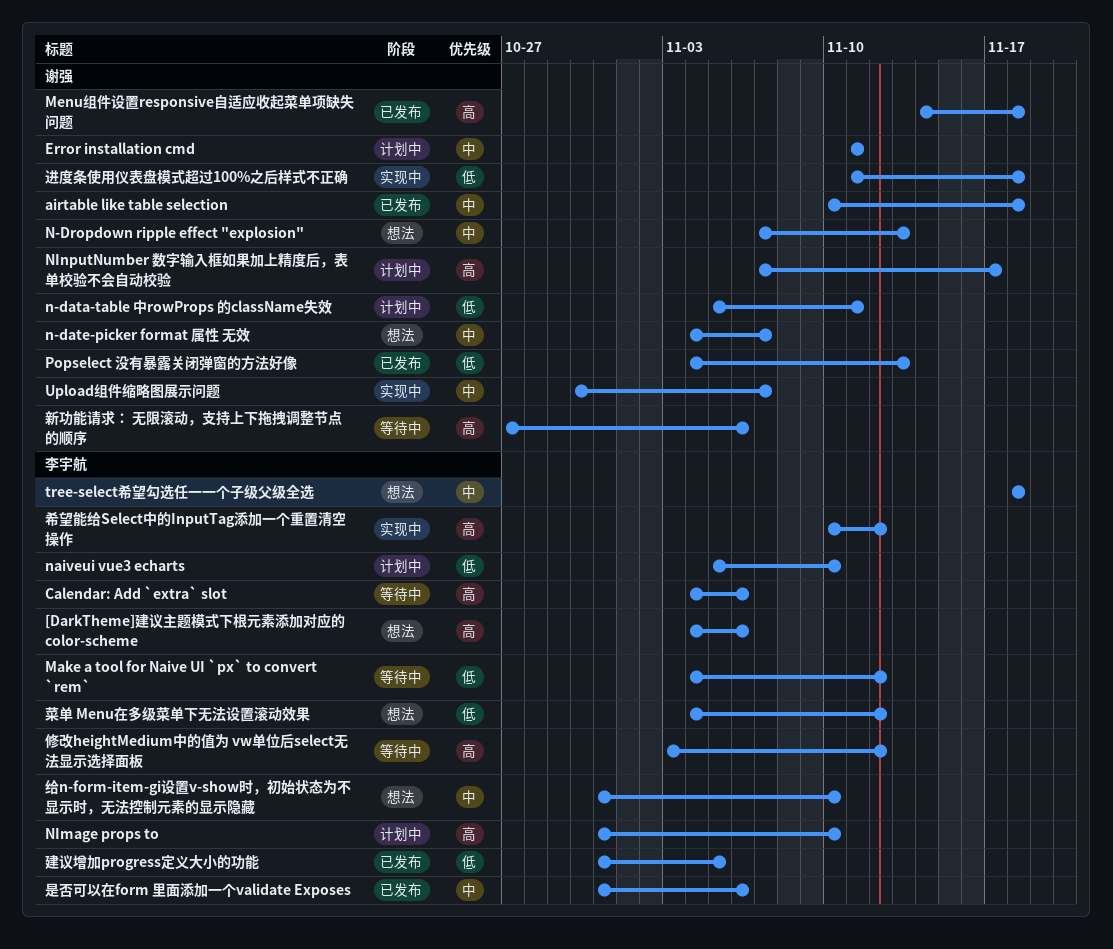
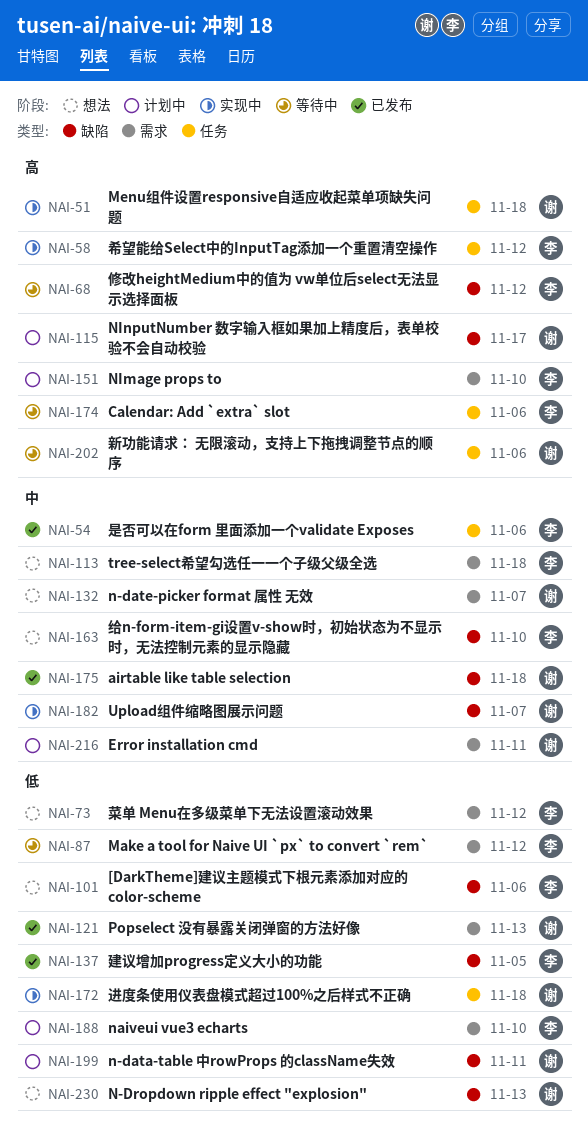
[DarkTheme]建议主题模式下根元素添加对应的 color-scheme, priority: 高 -> 低
Menu组件设置responsive自适应收起菜单项缺失问题, status: 已发布 -> 实现中
N-Dropdown ripple effect "explosion", priority: 中 -> 低

